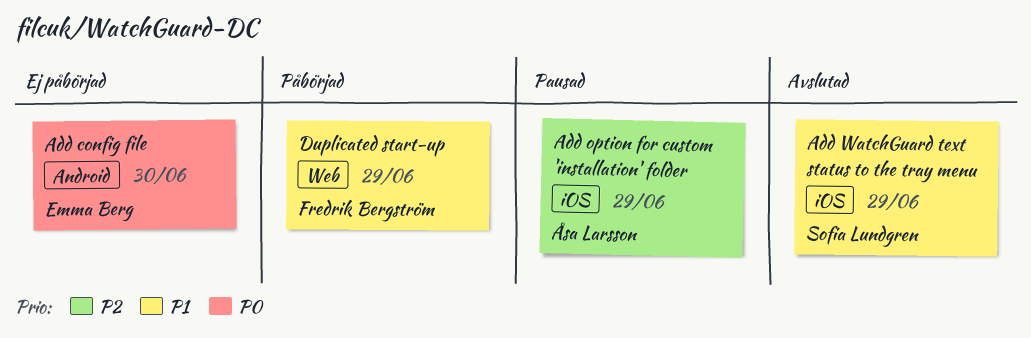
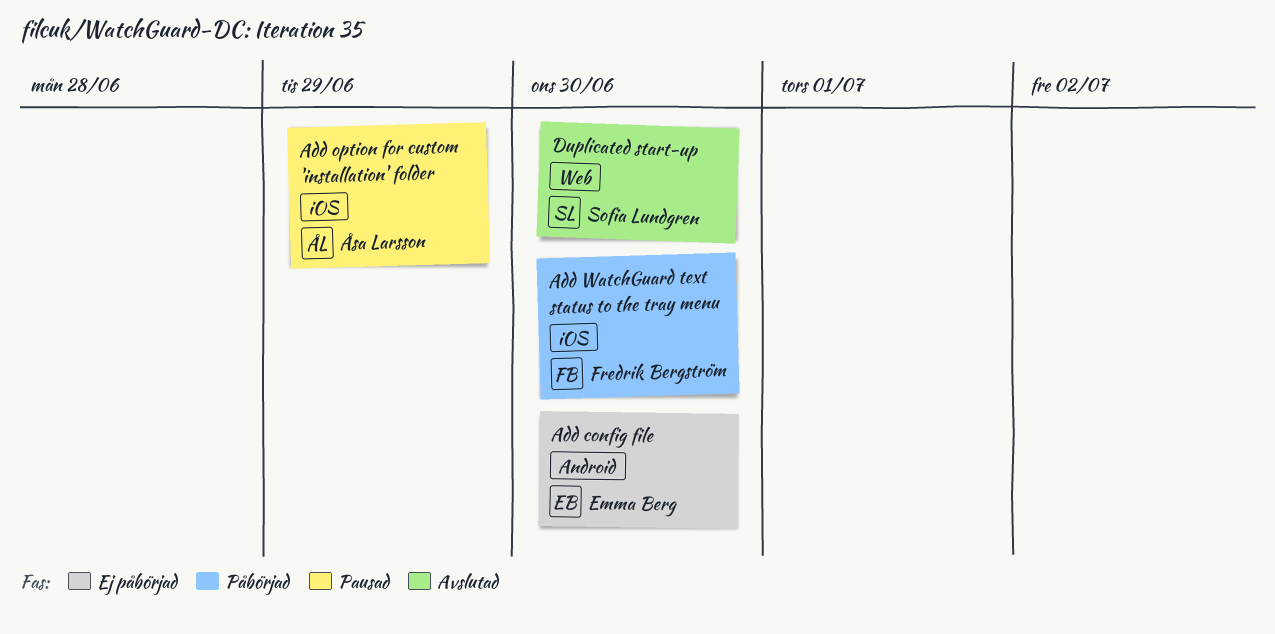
Add WatchGuard text status to the tray menu, status: Avslutad -> Påbörjad
Add WatchGuard text status to the tray menu, owner: Sofia Lundgren -> Fredrik Bergström
Add WatchGuard text status to the tray menu, due: Jun 29 -> Jun 30
Duplicated start-up, status: Påbörjad -> Avslutad
Duplicated start-up, owner: Fredrik Bergström -> Sofia Lundgren
Duplicated start-up, due: Jun 29 -> Jun 30

